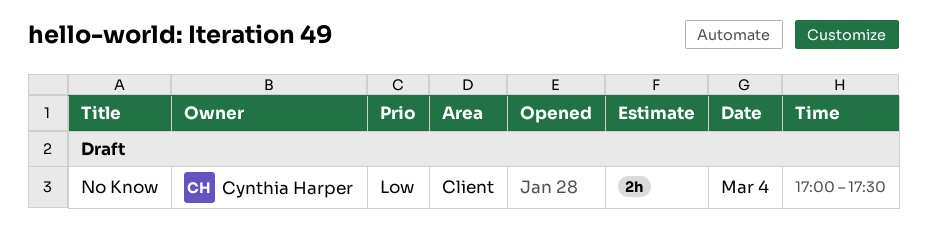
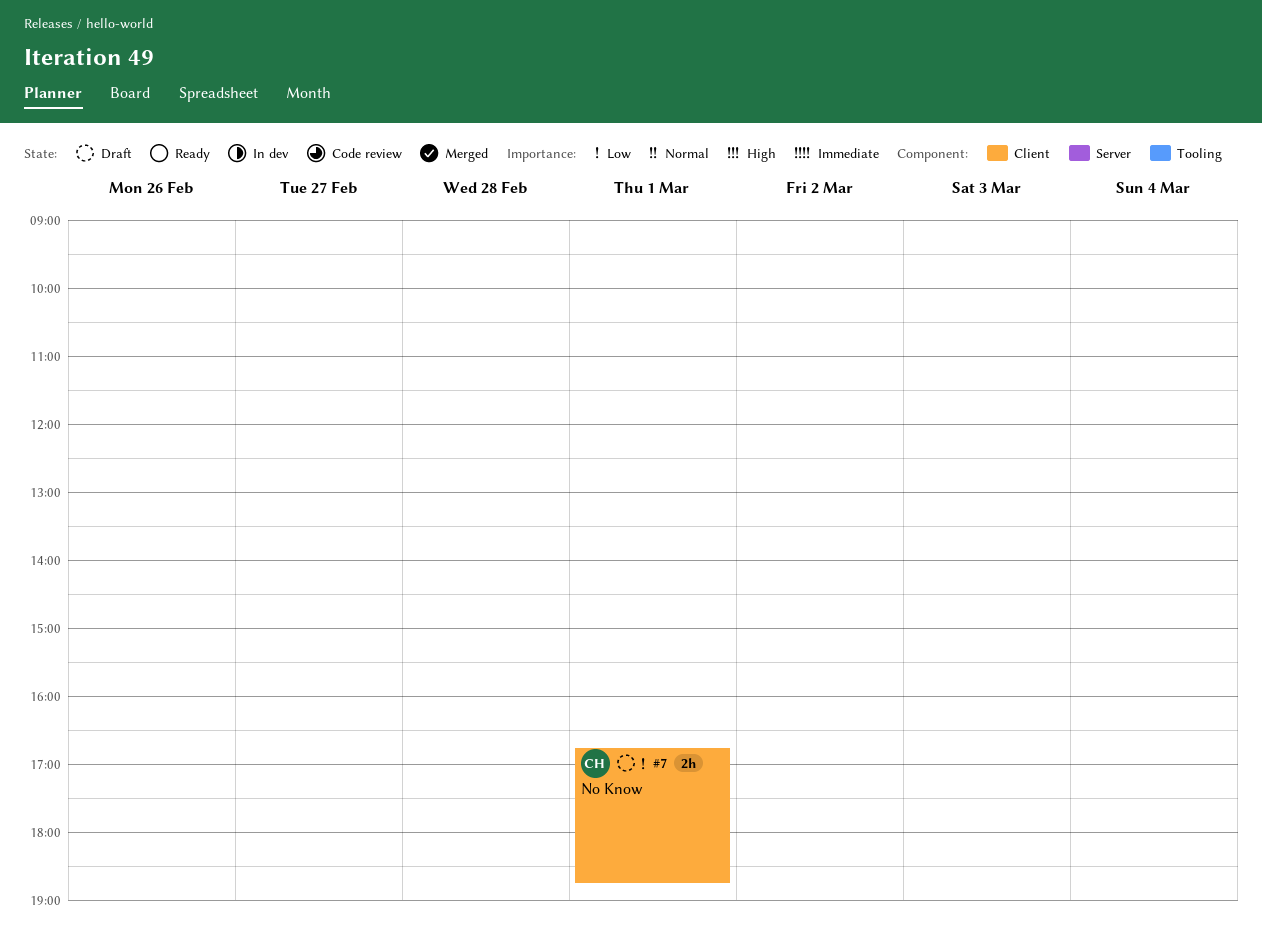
No Know, day: Mar 4 -> Mar 1
No Know, begins: 17:00 -> 16:45
No Know, ends: 17:30 -> 18:45

